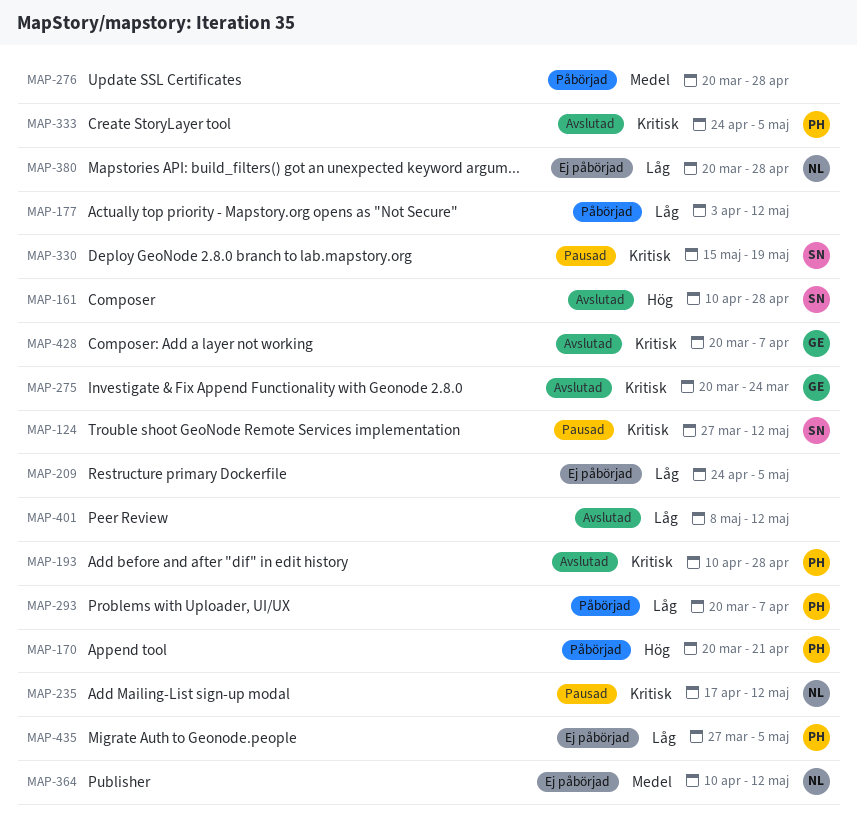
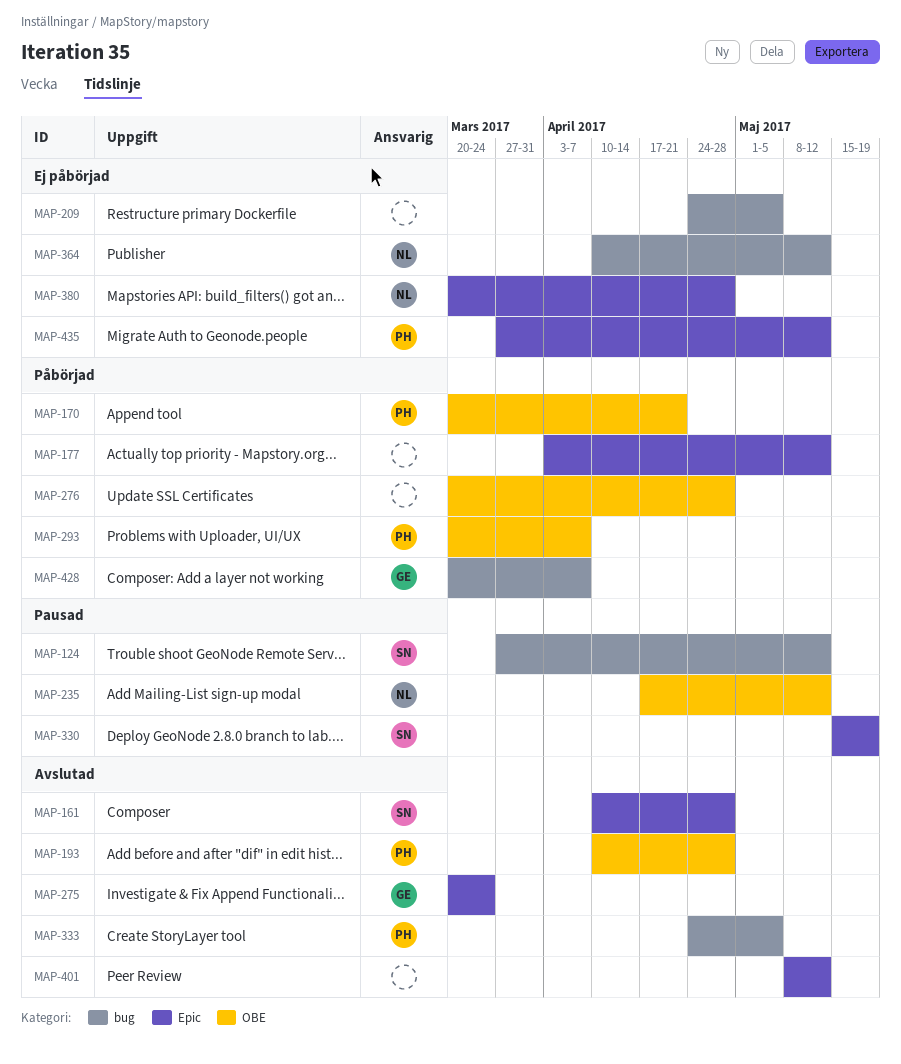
MAP-428, status: Avslutad -> Påbörjad
MAP-435, due: May 5 -> May 12

